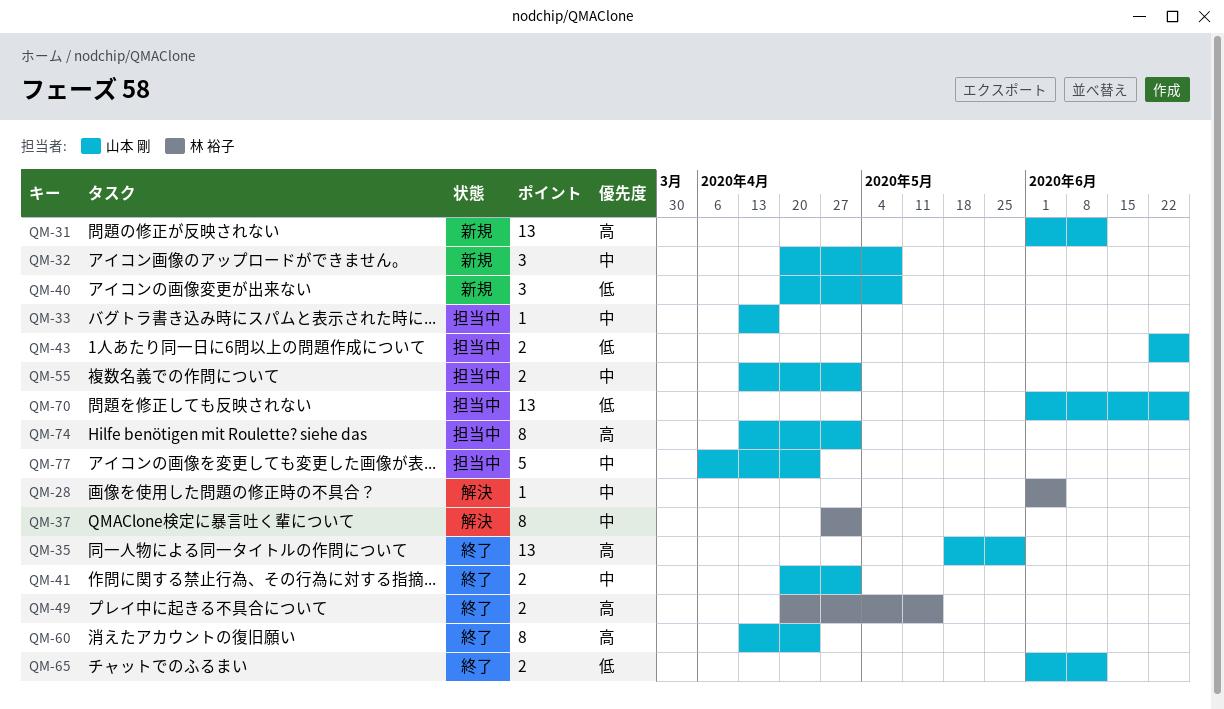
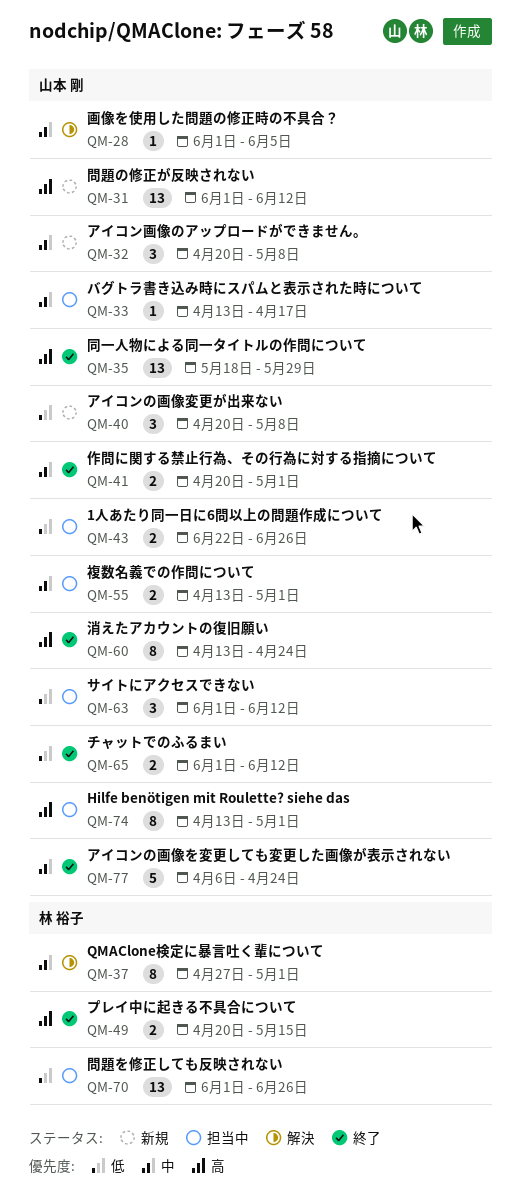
QM-28, owner: 林 裕子 -> 山本 剛
QM-63: none -> present
QM-70, owner: 山本 剛 -> 林 裕子
QM-77, status: 担当中 -> 終了

